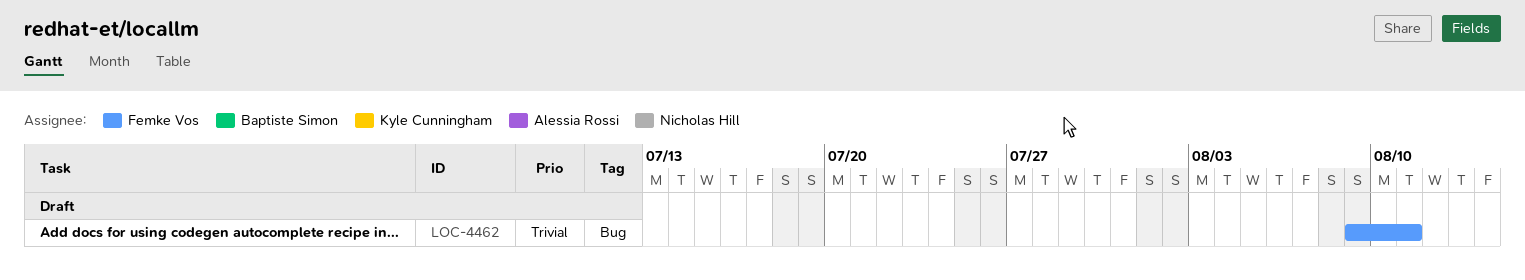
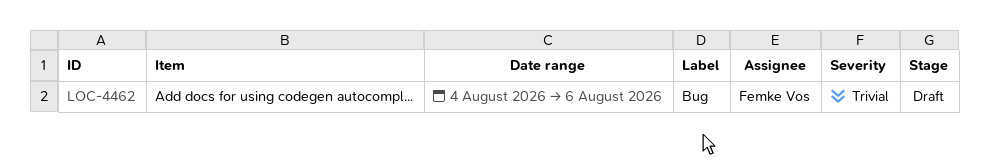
LOC-4462, start: Aug 9 -> Aug 4
LOC-4462, due: Aug 11 -> Aug 6

